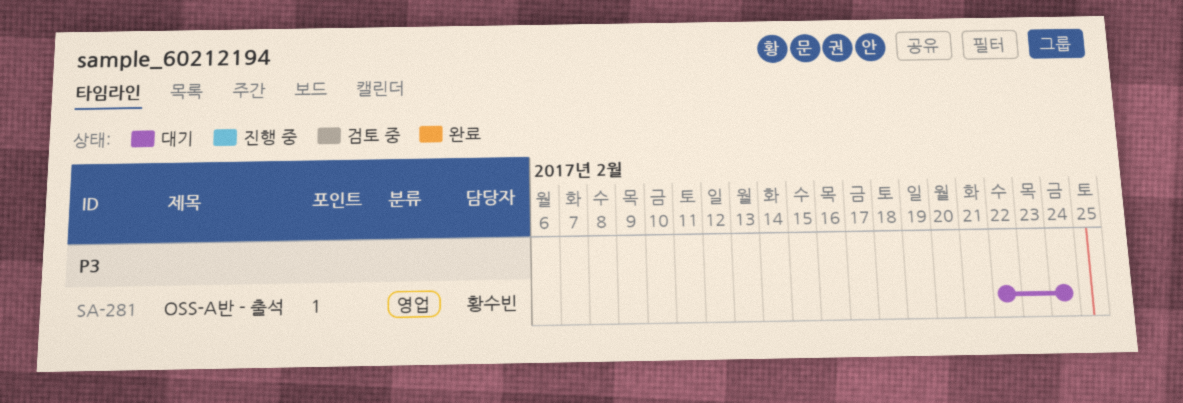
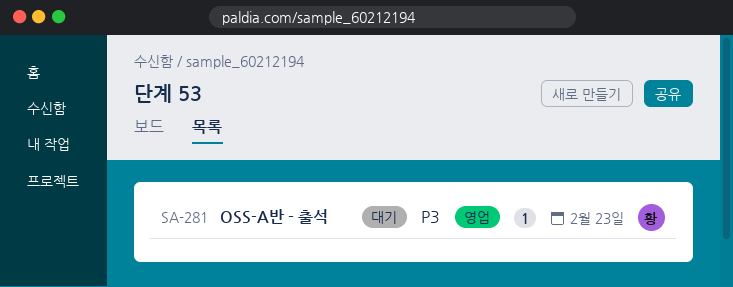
SA-281, due: Feb 24 -> Feb 23

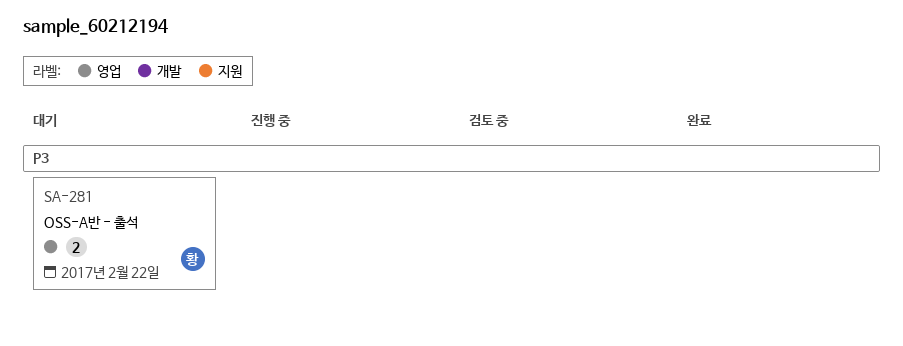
SA-281, estimate: 1 -> 2
SA-281, due: Feb 23 -> Feb 22

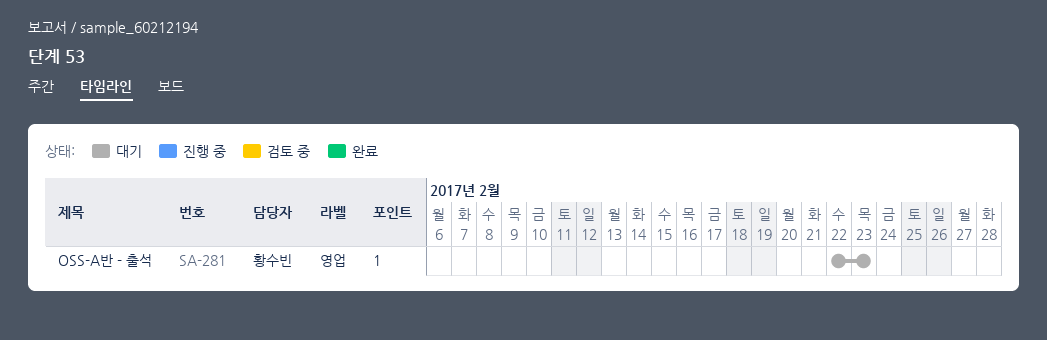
SA-281, estimate: 2 -> 1
SA-281, due: Feb 22 -> Feb 23

